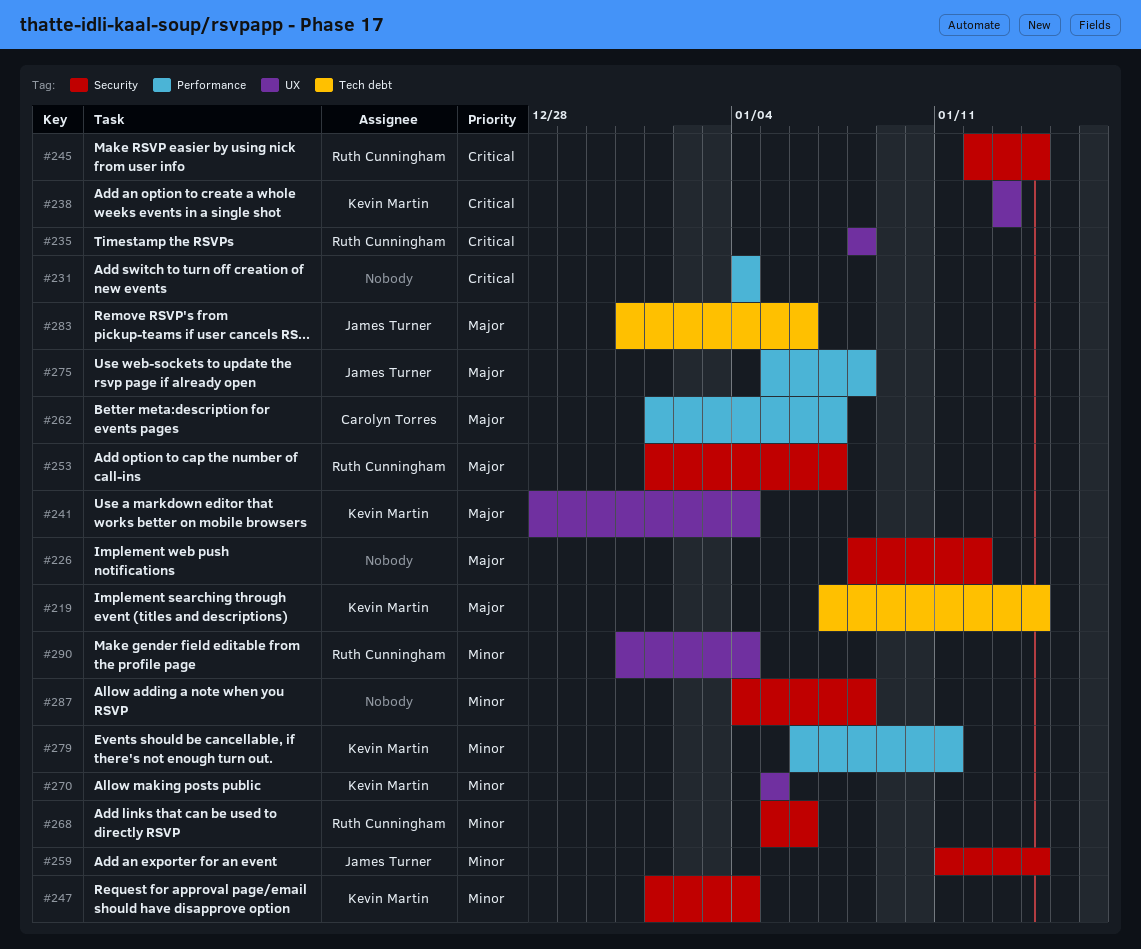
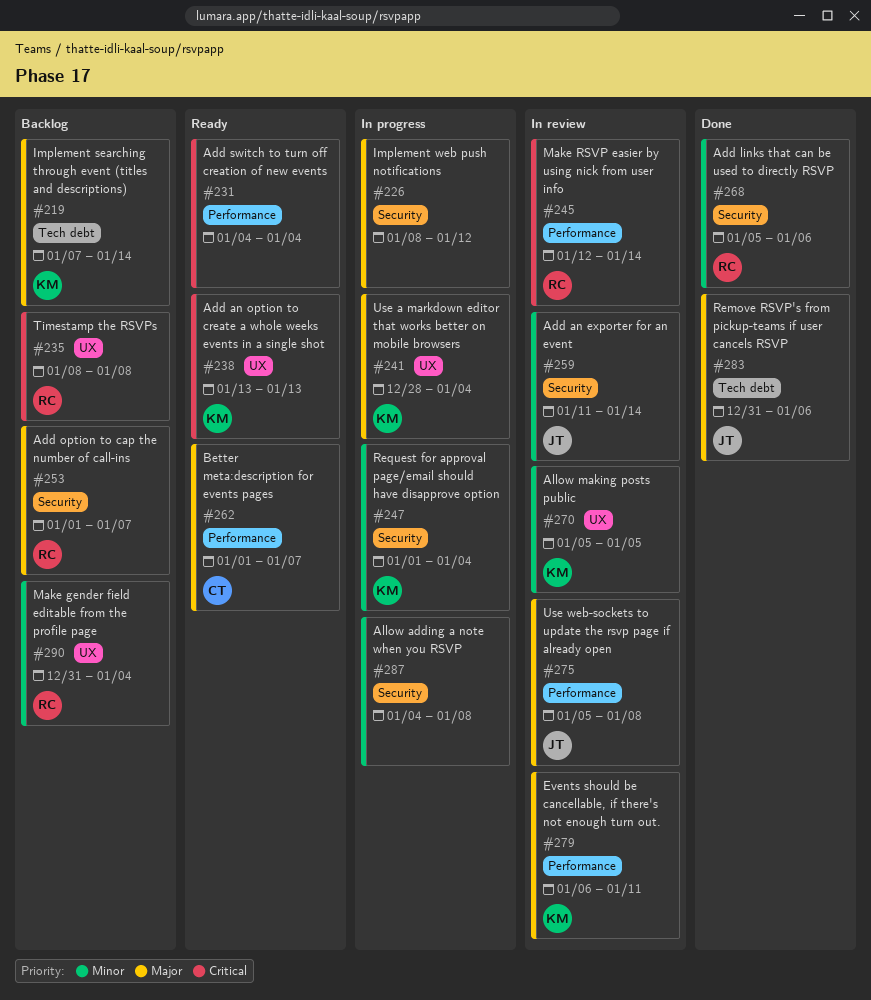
#245, label: Security -> Performance
#279, priority: Minor -> Major

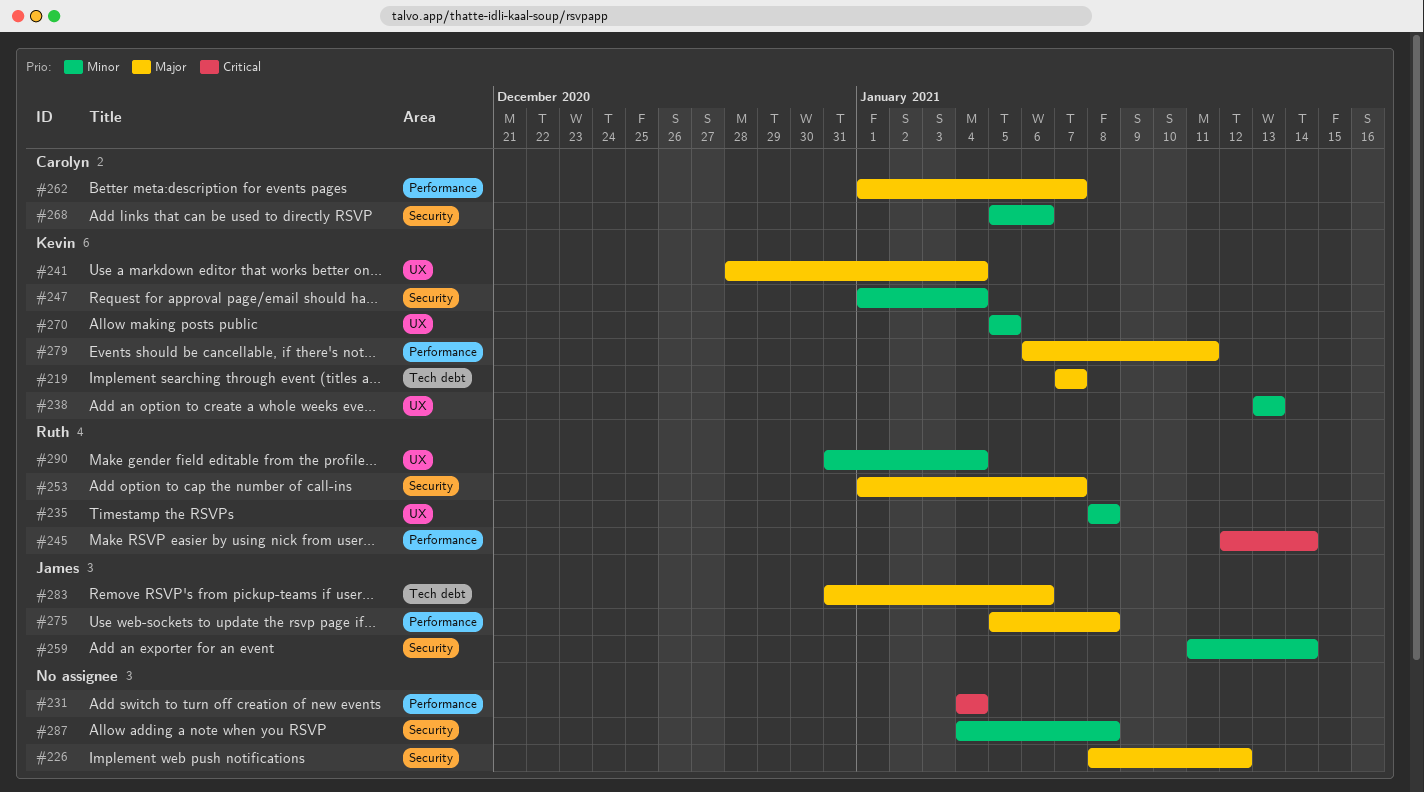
#219, due: Jan 14 -> Jan 7
#235, priority: Critical -> Minor
#238, priority: Critical -> Minor
#268, owner: Ruth -> Carolyn

